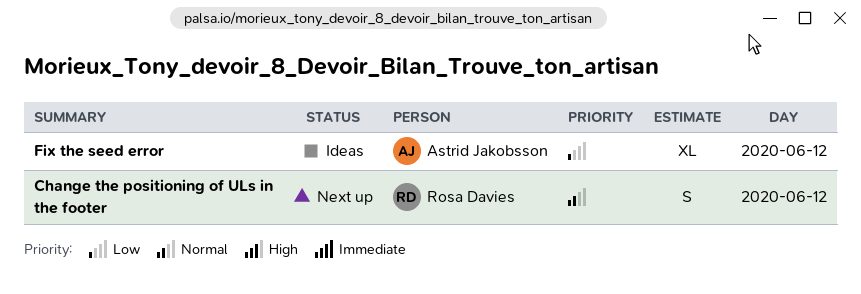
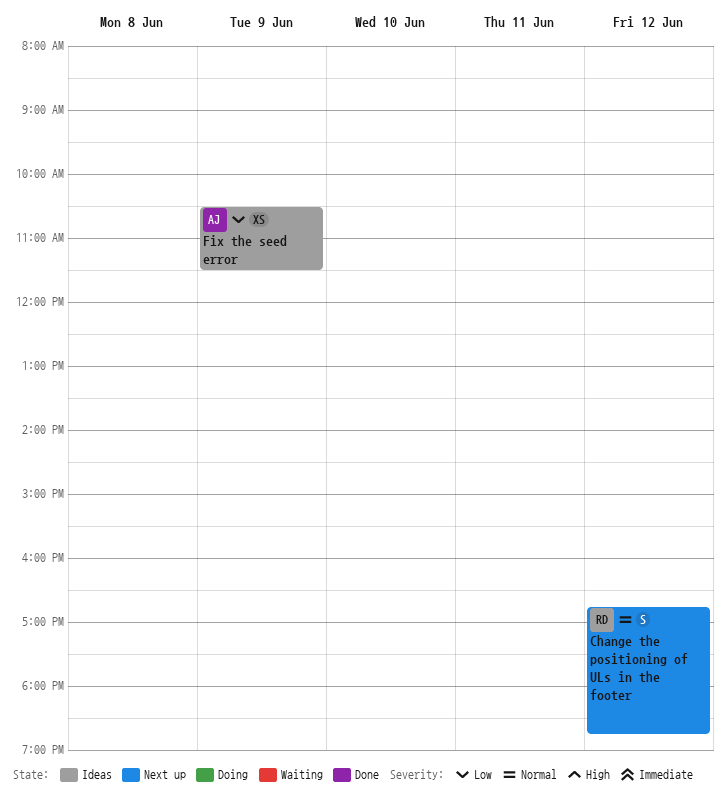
Fix the seed error, estimate: XL -> XS
Fix the seed error, day: Jun 12 -> Jun 9

